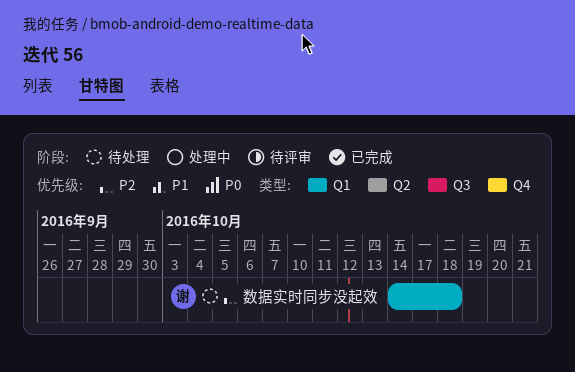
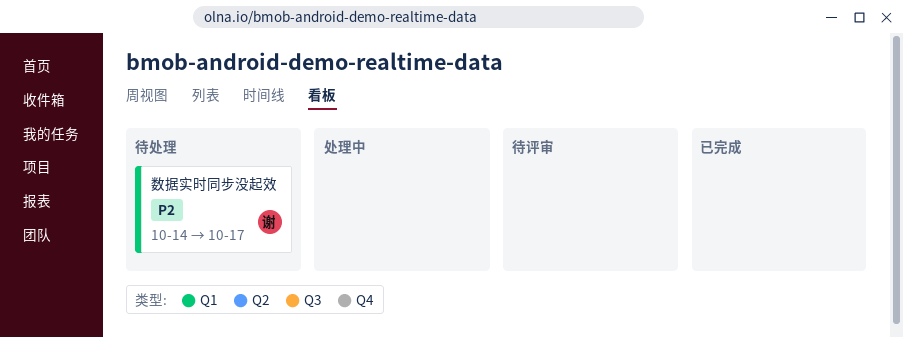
数据实时同步没起效, due: Oct 18 -> Oct 17

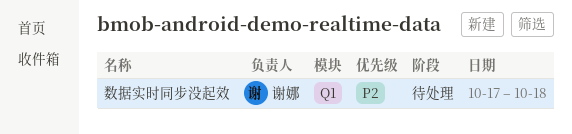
数据实时同步没起效, start: Oct 14 -> Oct 17
数据实时同步没起效, due: Oct 17 -> Oct 18

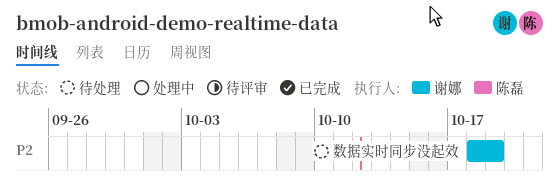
数据实时同步没起效, start: Oct 17 -> Oct 18
数据实时同步没起效, due: Oct 18 -> Oct 19

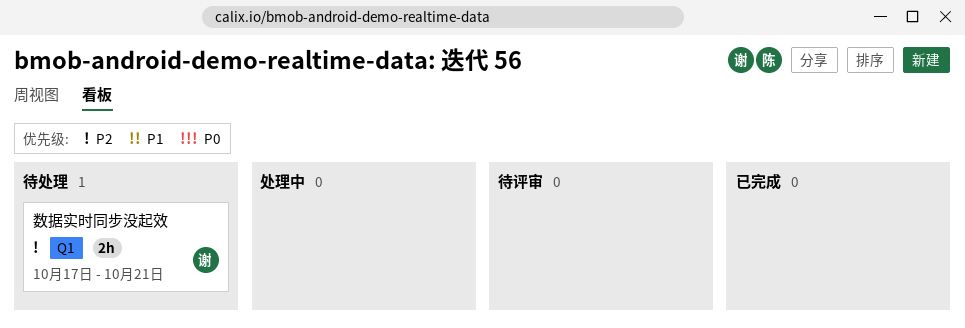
数据实时同步没起效, start: Oct 18 -> Oct 17
数据实时同步没起效, due: Oct 19 -> Oct 21

